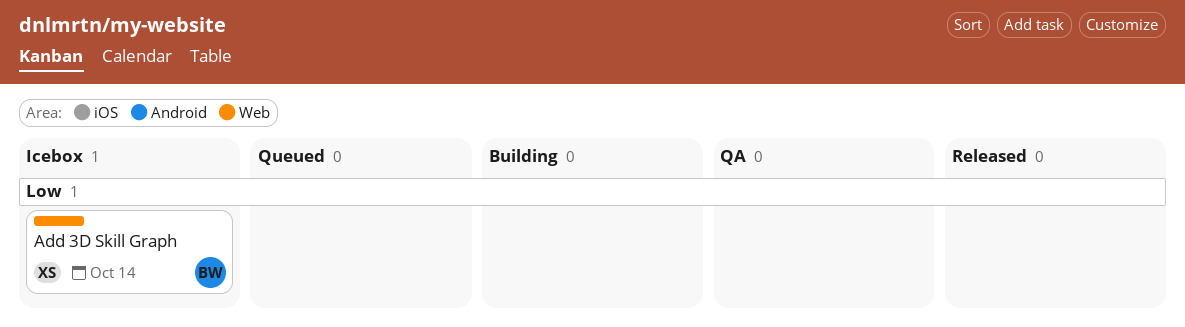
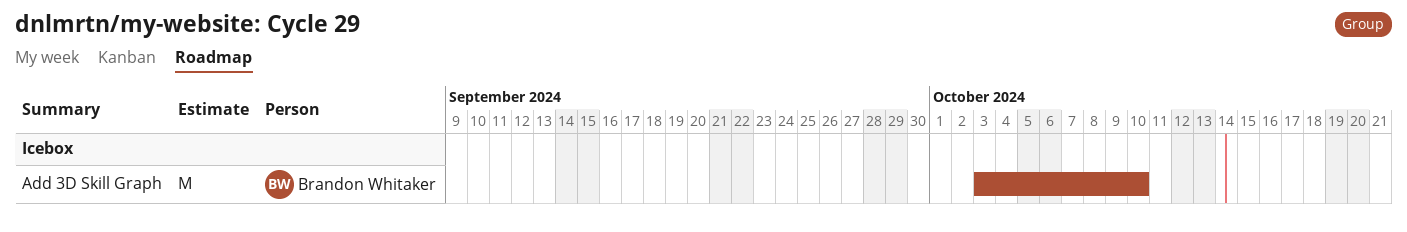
Add 3D Skill Graph, estimate: XS -> M
Add 3D Skill Graph, due: Oct 14 -> Oct 10

